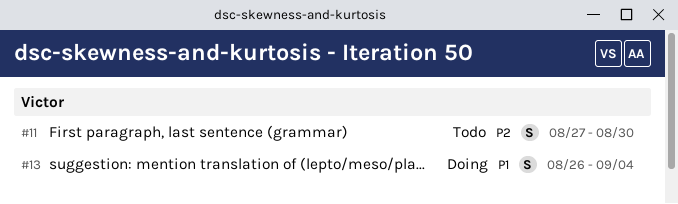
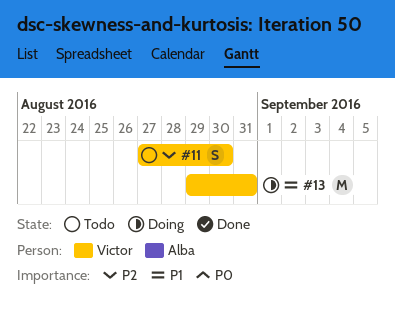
#13, estimate: S -> M
#13, start: Aug 26 -> Aug 29
#13, due: Sep 4 -> Aug 31

